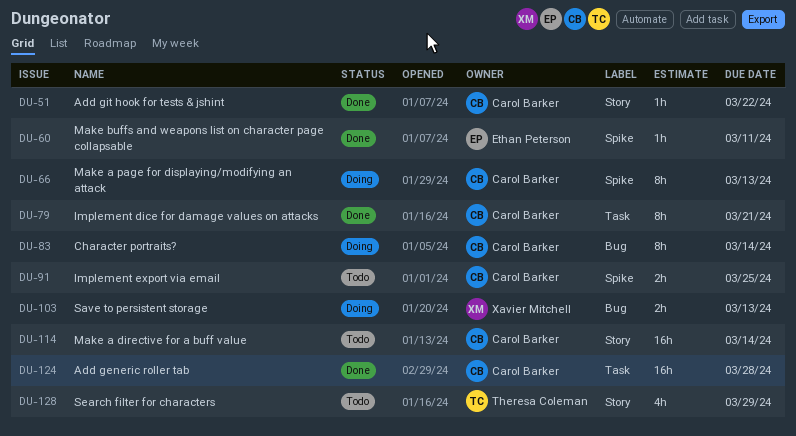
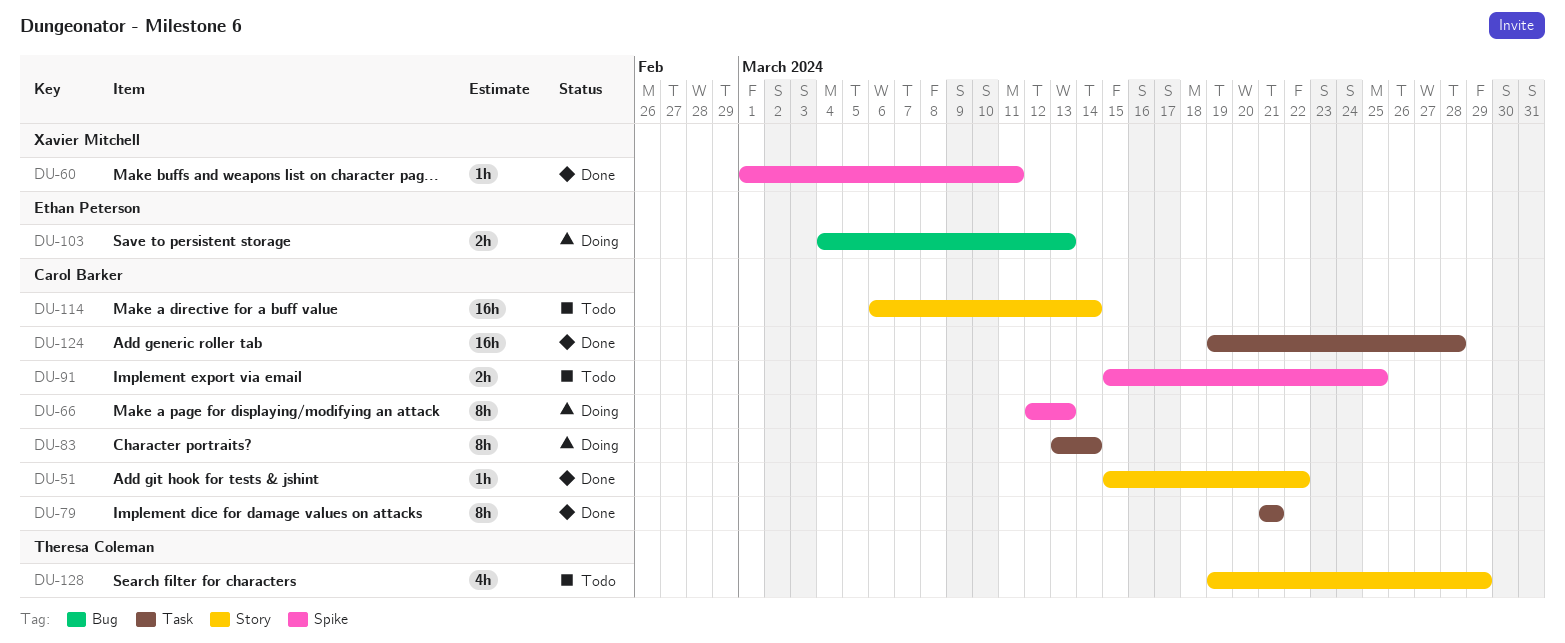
DU-60, owner: Ethan Peterson -> Xavier Mitchell
DU-83, label: Bug -> Task
DU-103, owner: Xavier Mitchell -> Ethan Peterson

